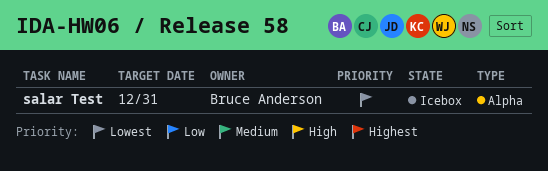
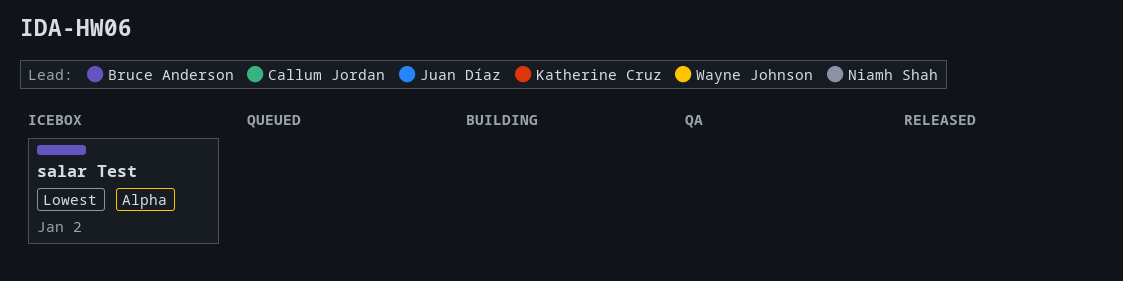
salar Test, due: Dec 31 -> Jan 2

